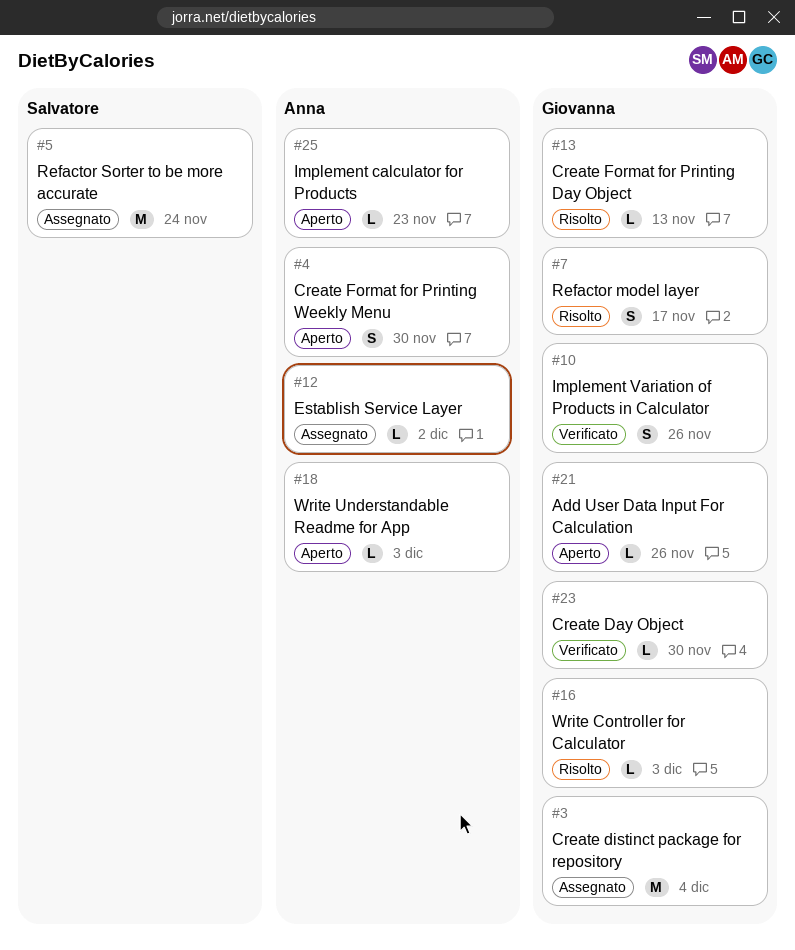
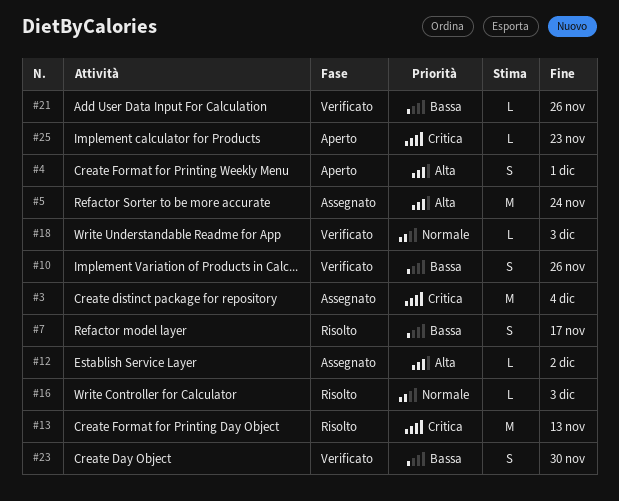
#4, due: Nov 30 -> Dec 1
#13, estimate: L -> M
#18, status: Aperto -> Verificato
#21, status: Aperto -> Verificato
#23, estimate: L -> S

